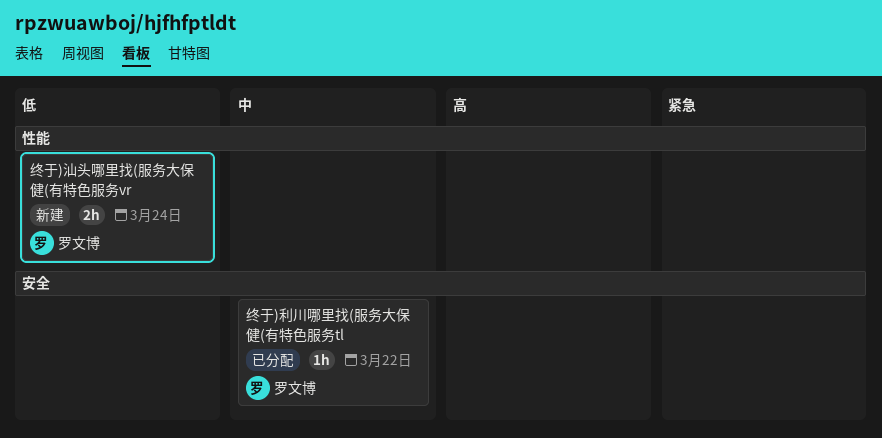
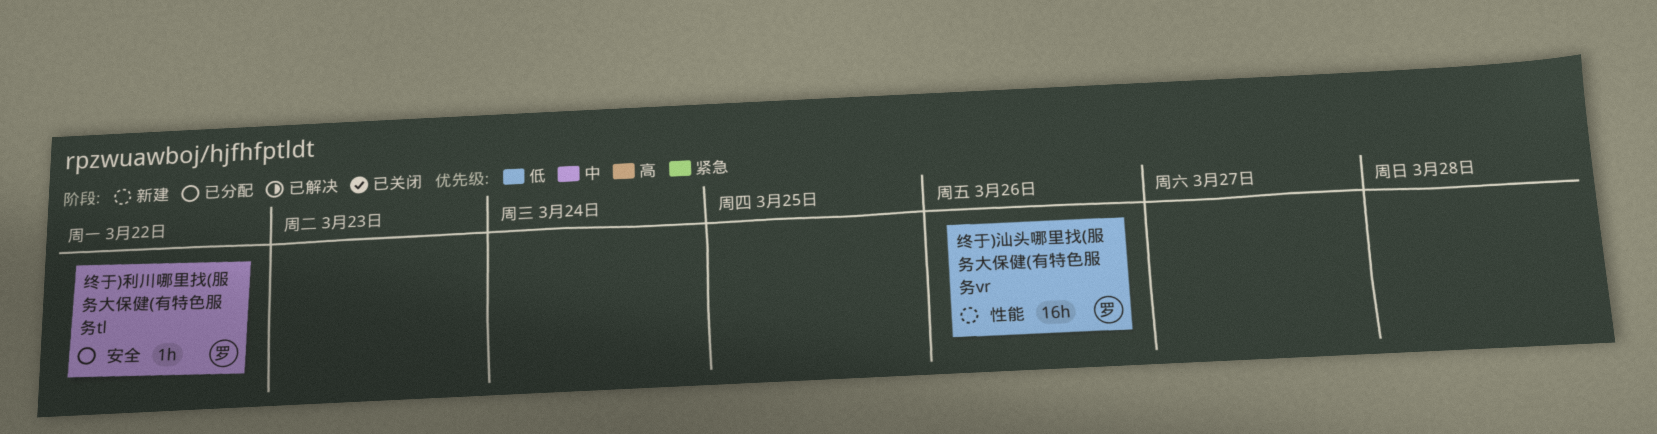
终于)汕头哪里找(服务大保健(有特色服务vr, estimate: 2h -> 16h
终于)汕头哪里找(服务大保健(有特色服务vr, due: Mar 24 -> Mar 26

